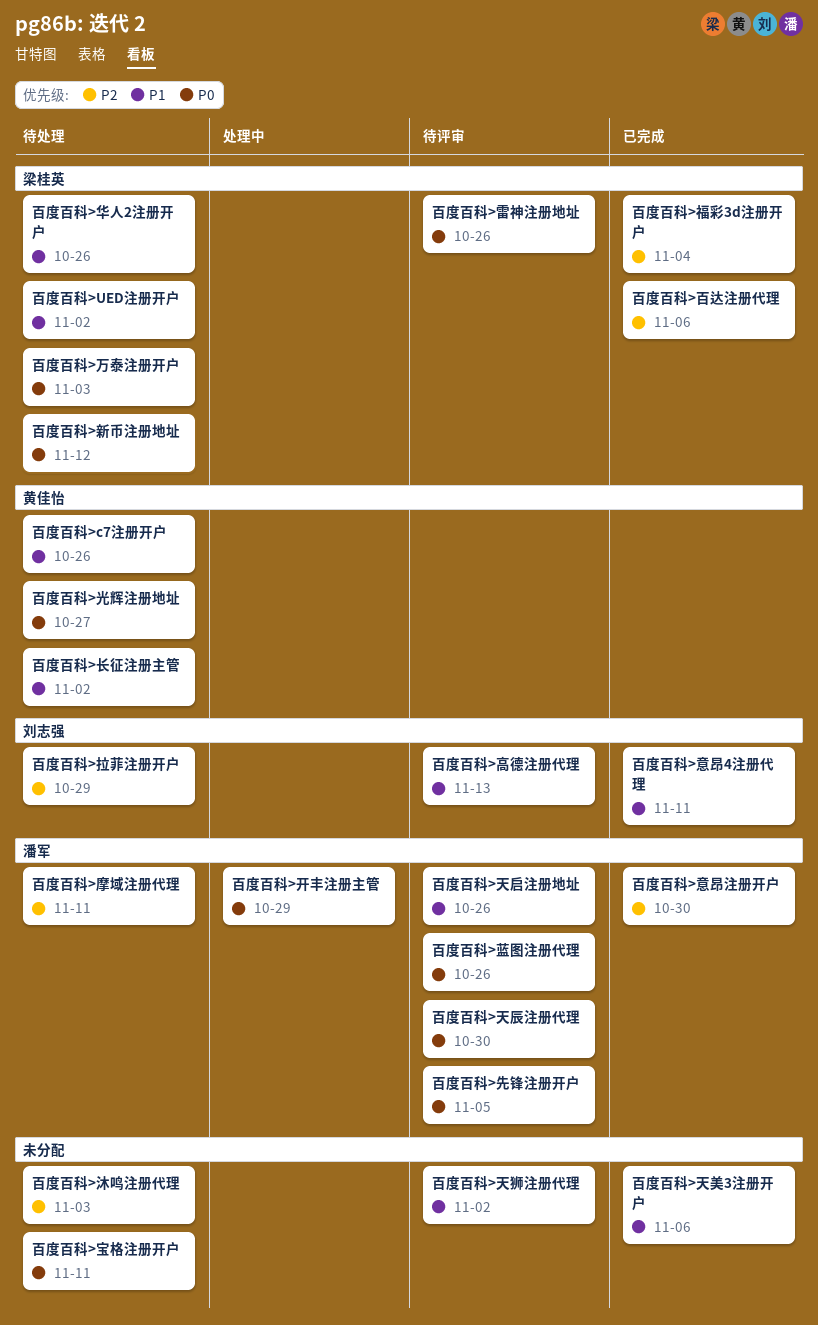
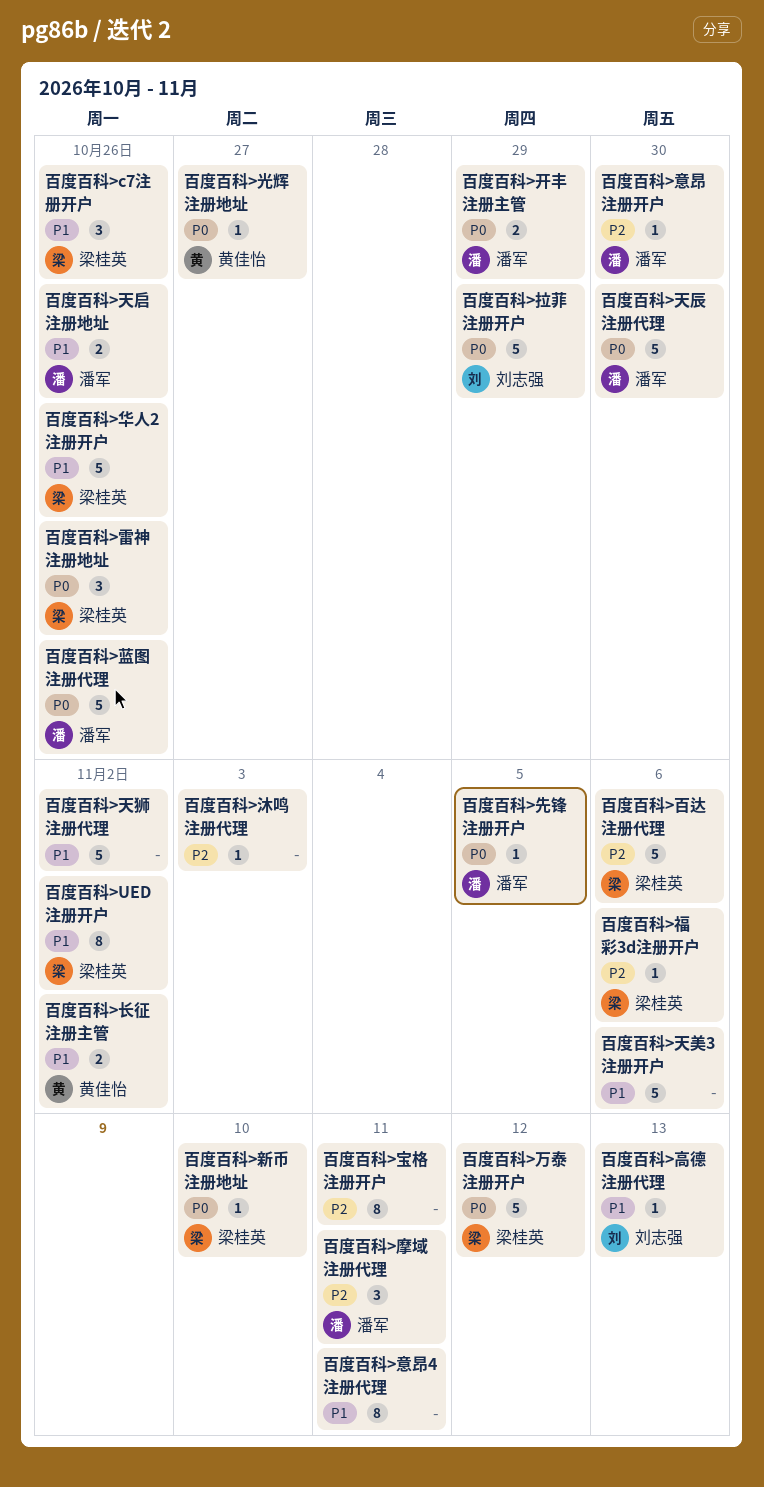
百度百科>c7注册开户, owner: 黄佳怡 -> 梁桂英
百度百科>万泰注册开户, due: Nov 3 -> Nov 12
百度百科>宝格注册开户, priority: P0 -> P2
百度百科>意昂4注册代理, owner: 刘志强 -> none
百度百科>拉菲注册开户, priority: P2 -> P0
百度百科>新币注册地址, due: Nov 12 -> Nov 10
百度百科>福彩3d注册开户, due: Nov 4 -> Nov 6

